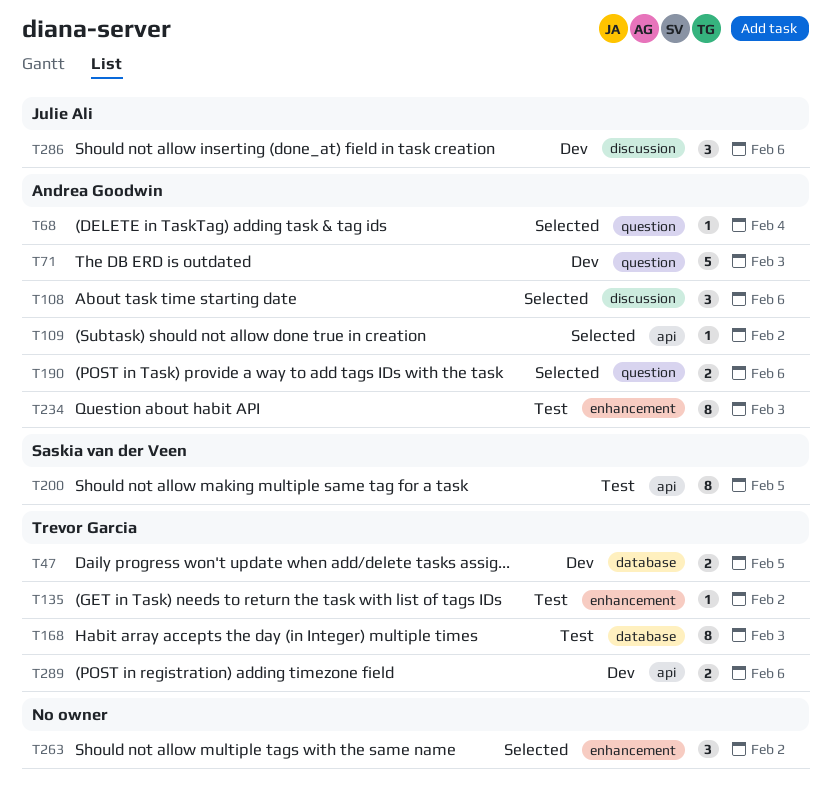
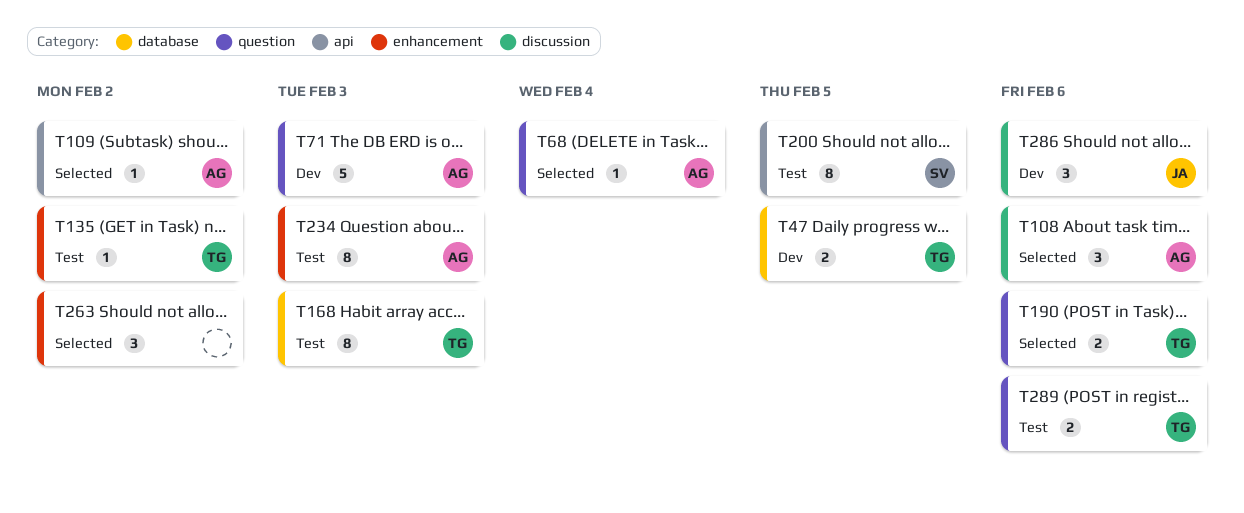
T190, owner: Andrea Goodwin -> Trevor Garcia
T289, status: Dev -> Test
T289, label: api -> question

